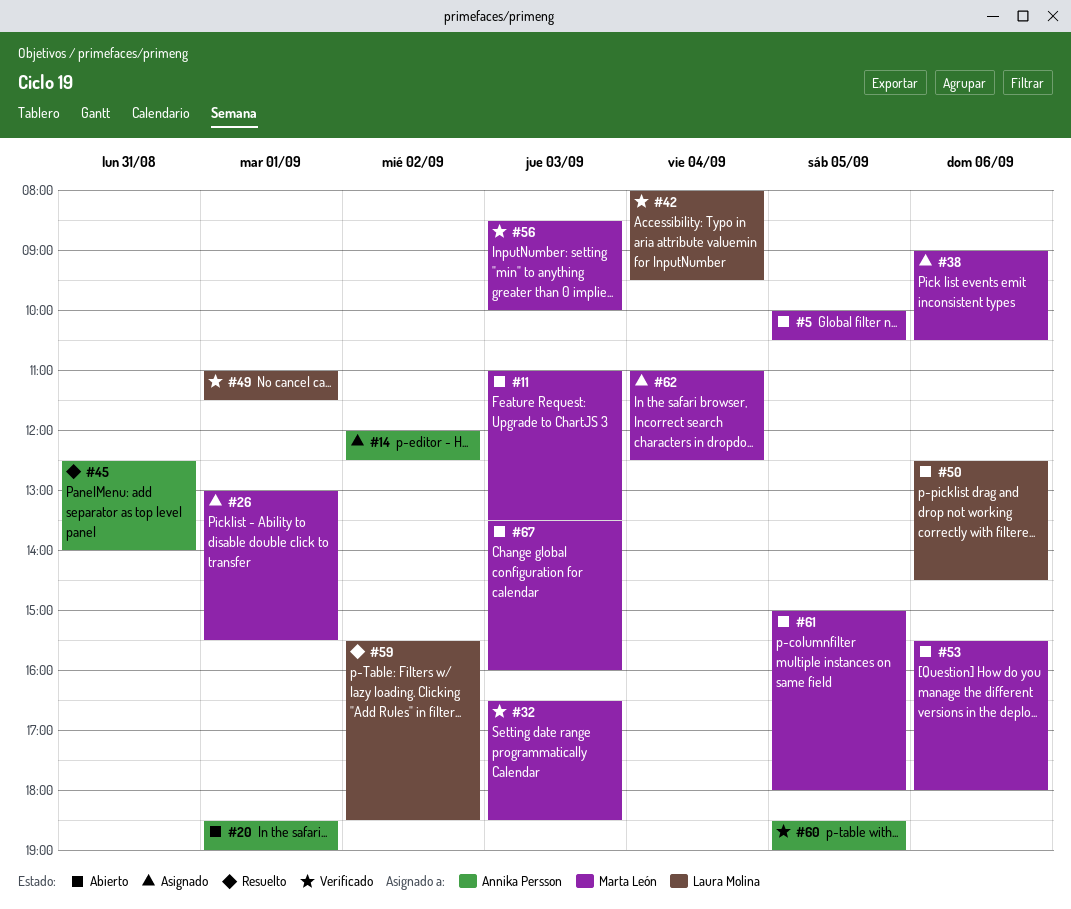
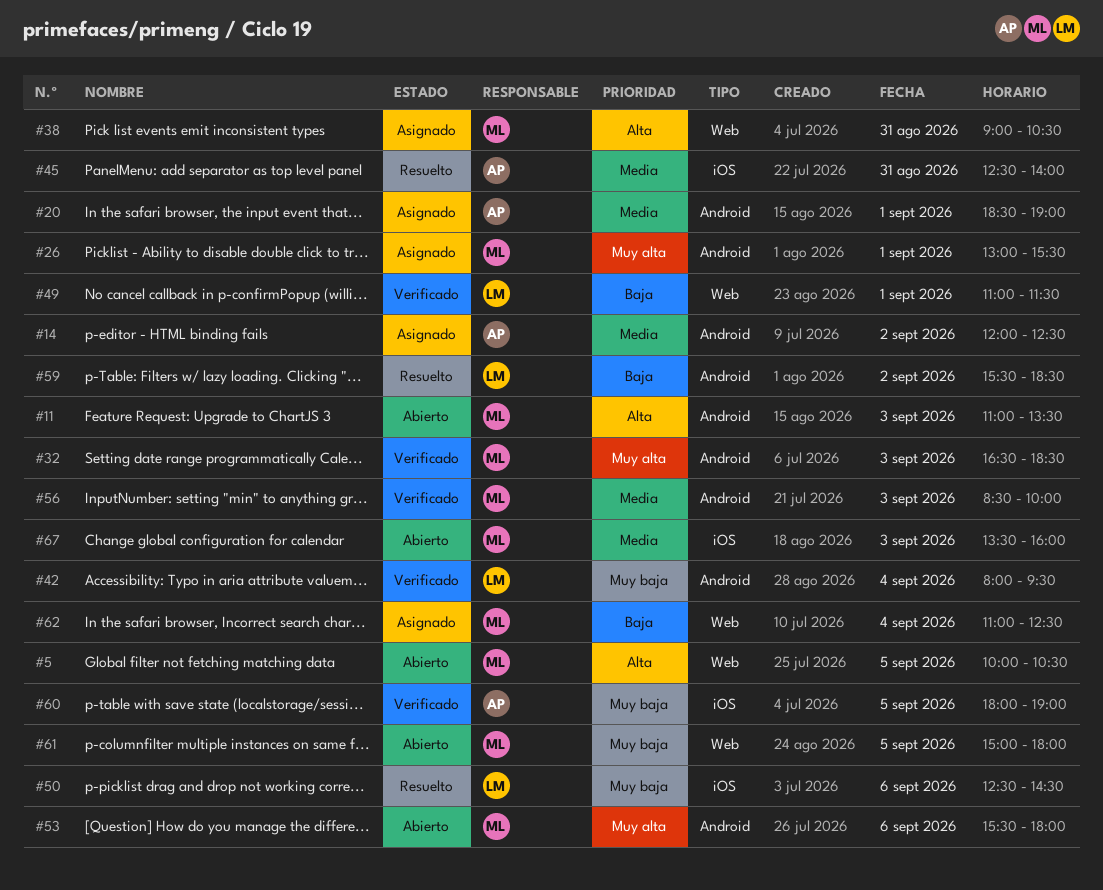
#20, status: Abierto -> Asignado
#38, day: Sep 6 -> Aug 31
#50, status: Abierto -> Resuelto
#60, begins: 18:30 -> 18:00

